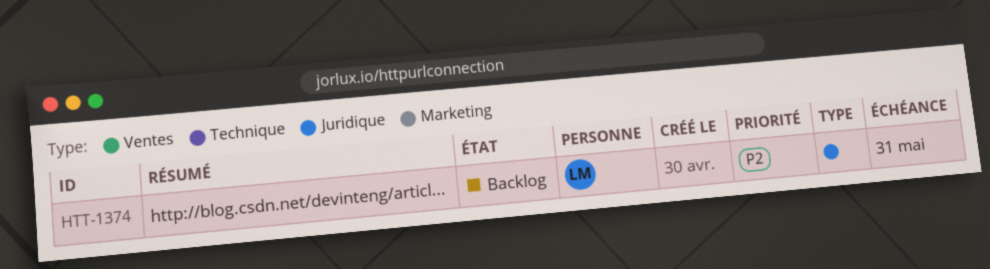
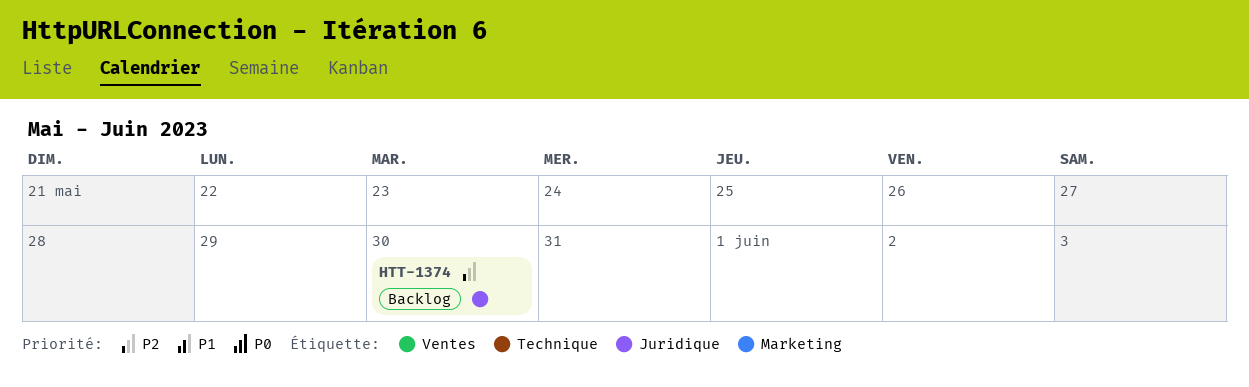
HTT-1374, due: May 31 -> May 30

